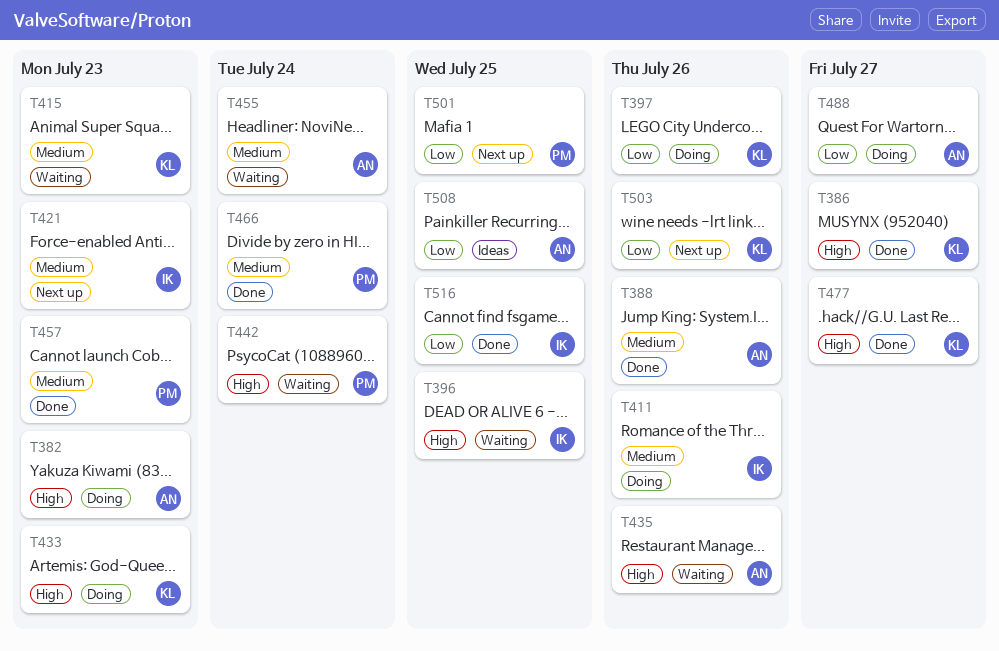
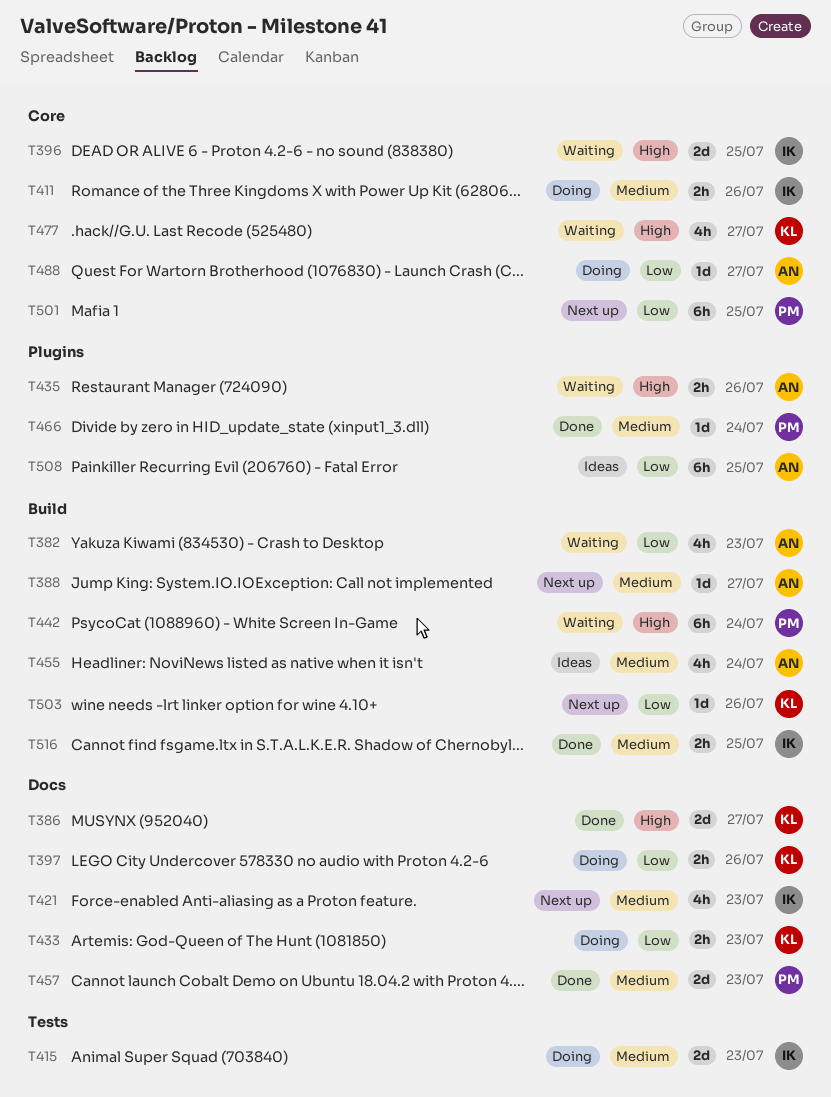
T382, status: Doing -> Waiting
T382, priority: High -> Low
T388, status: Done -> Next up
T388, due: Jul 26 -> Jul 27
T415, status: Waiting -> Doing
T415, owner: KL -> IK
T433, priority: High -> Low
T455, status: Waiting -> Ideas
T477, status: Done -> Waiting
T516, priority: Low -> Medium

